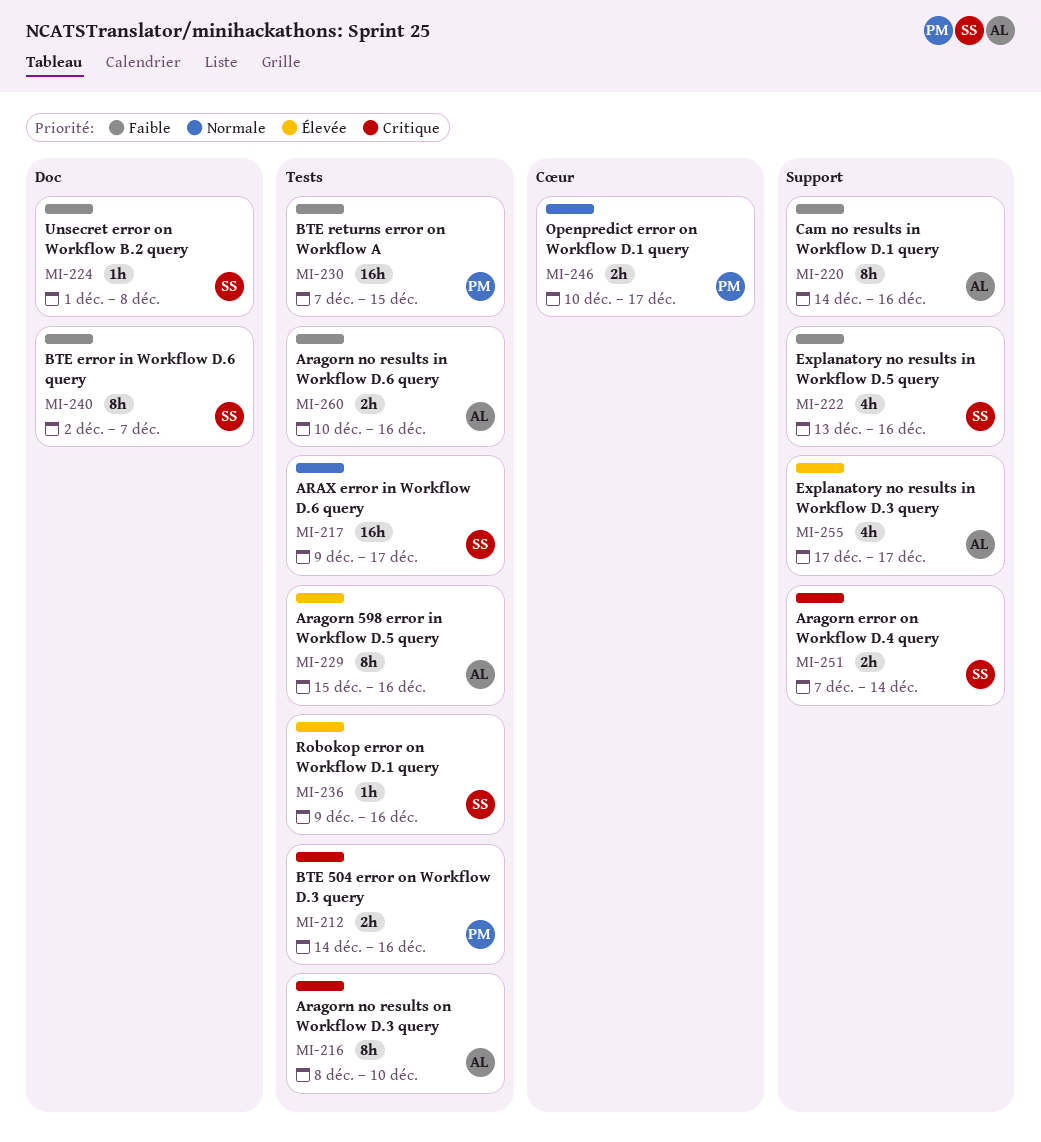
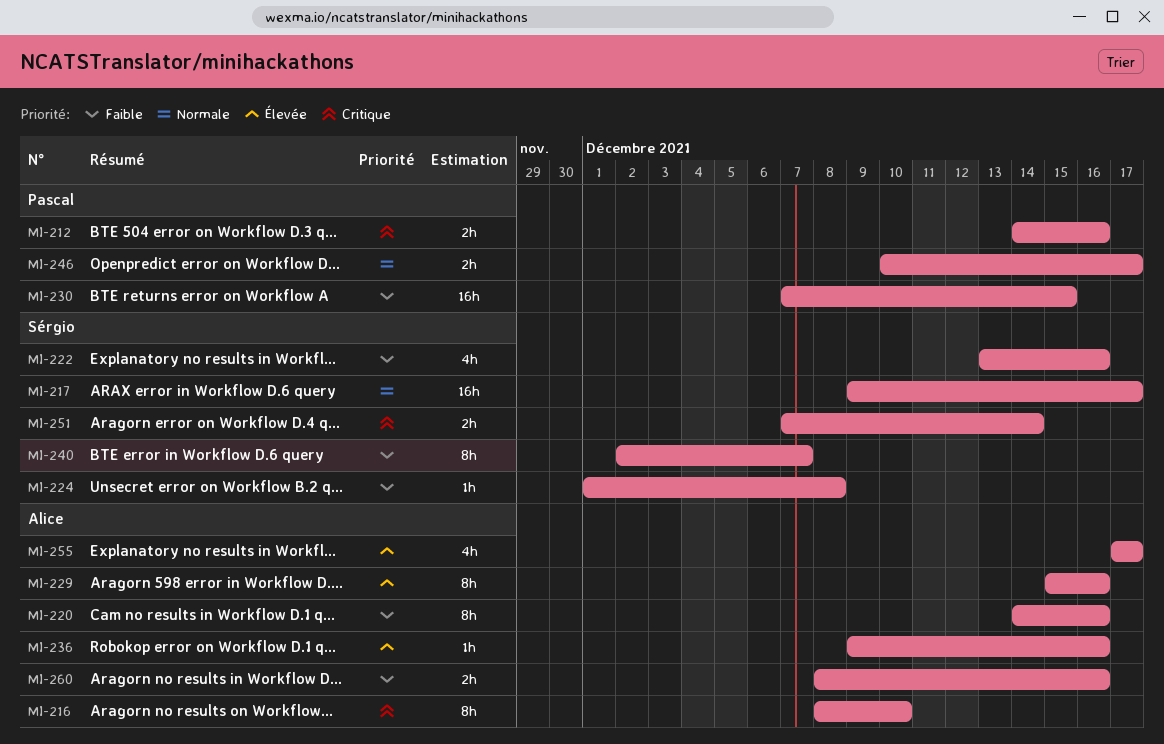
MI-236, owner: Sérgio -> Alice
MI-260, start: Dec 10 -> Dec 8

